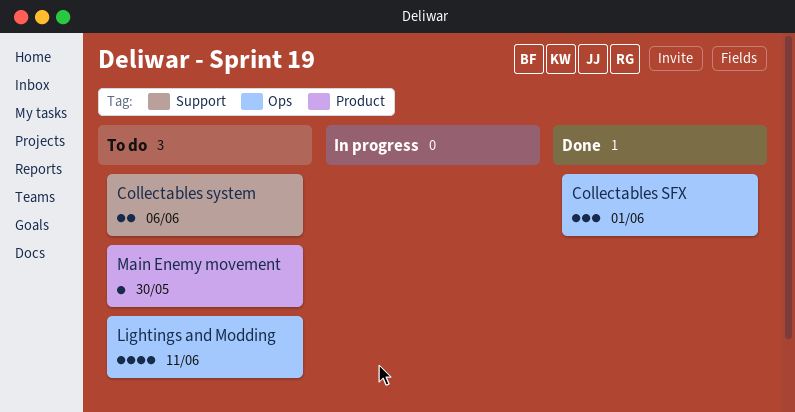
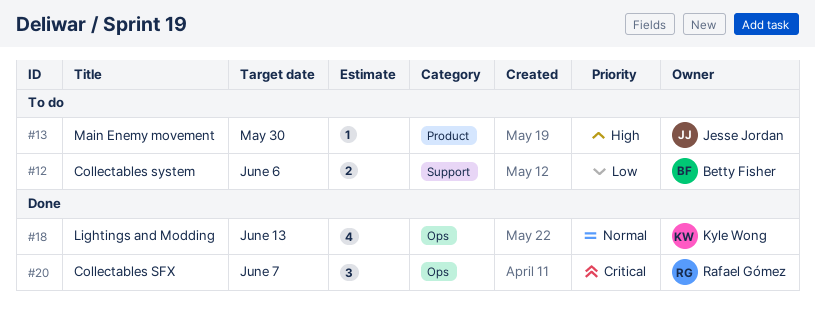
Collectables SFX, due: Jun 1 -> Jun 7
Lightings and Modding, status: To do -> Done
Lightings and Modding, due: Jun 11 -> Jun 13

